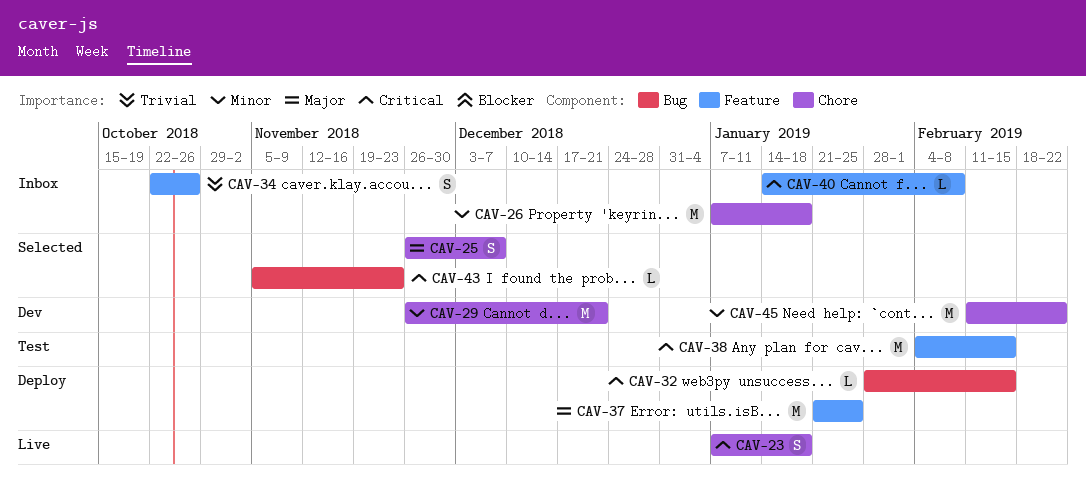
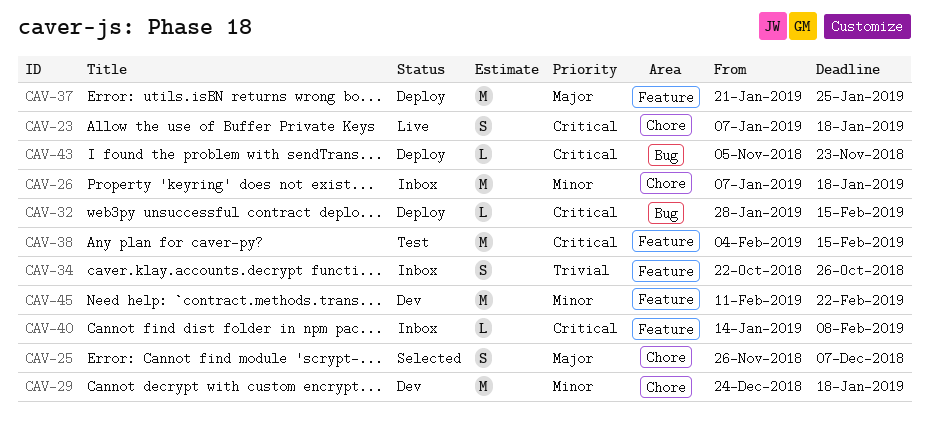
CAV-29, start: Nov 26 -> Dec 24
CAV-29, due: Dec 21 -> Jan 18
CAV-43, status: Selected -> Deploy
CAV-45, label: Chore -> Feature

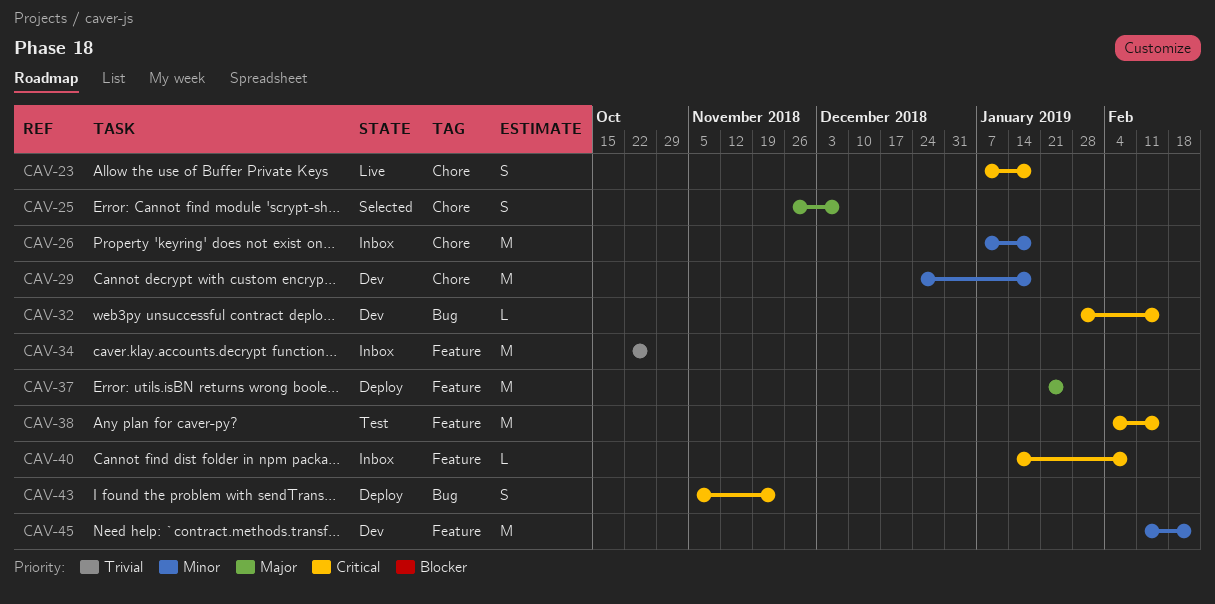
CAV-32, status: Deploy -> Dev
CAV-34, estimate: S -> M
CAV-43, estimate: L -> S

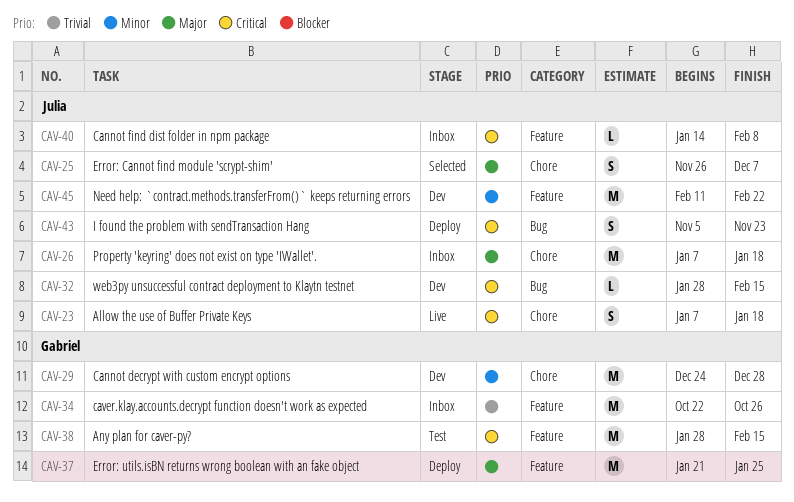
CAV-26, priority: Minor -> Major
CAV-29, due: Jan 18 -> Dec 28
CAV-38, start: Feb 4 -> Jan 28

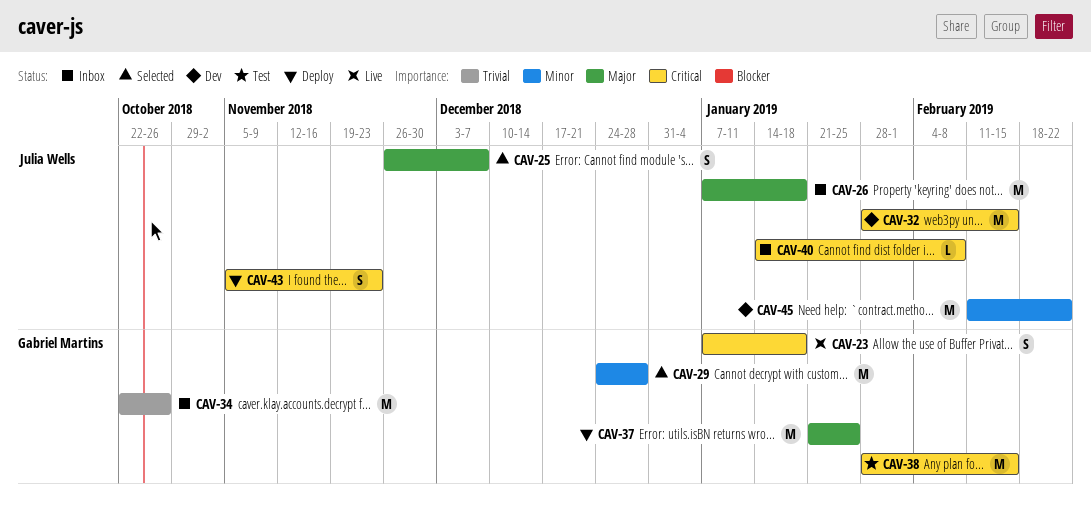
CAV-23, owner: Julia Wells -> Gabriel Martins
CAV-29, status: Dev -> Selected
CAV-32, estimate: L -> M

